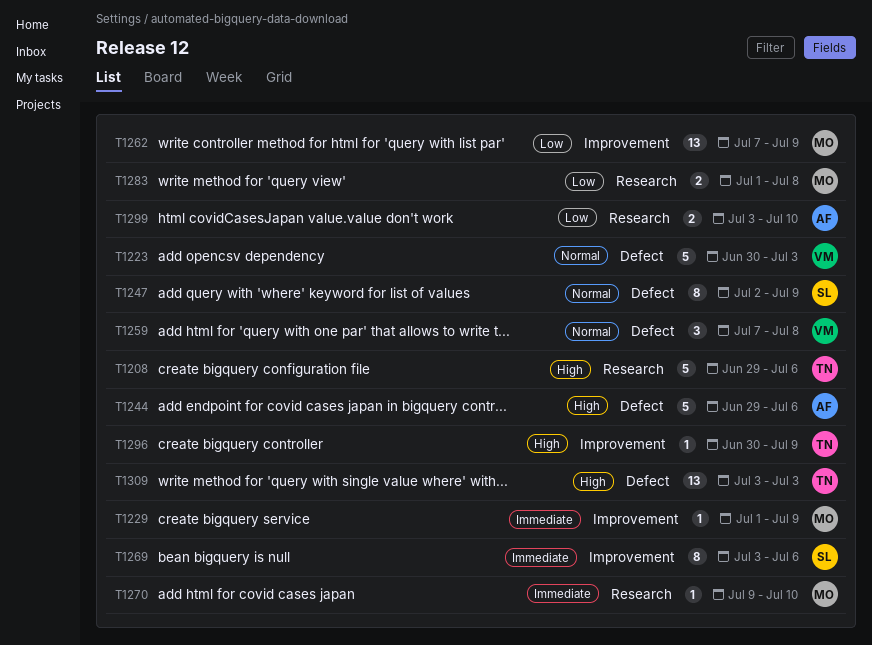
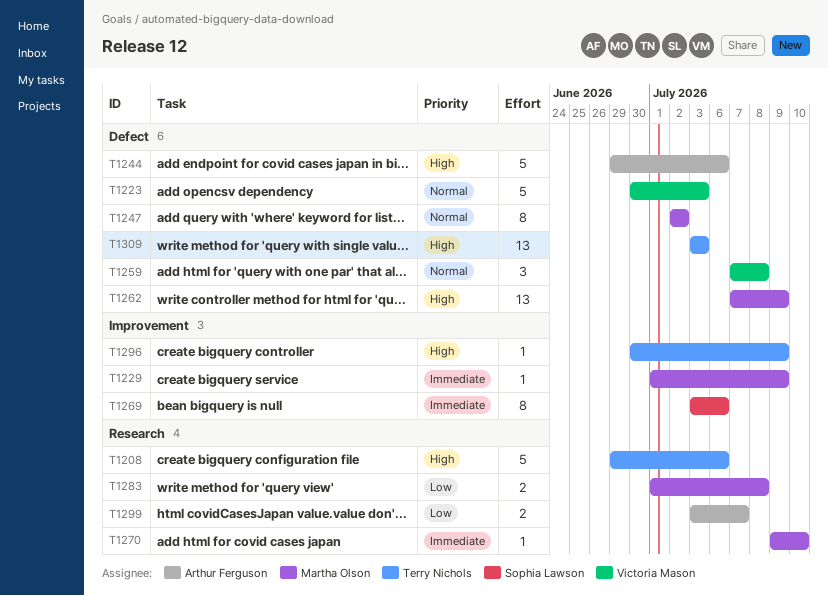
T1247, owner: Sophia Lawson -> Martha Olson
T1247, due: Jul 9 -> Jul 2
T1262, priority: Low -> High
T1262, label: Improvement -> Defect
T1299, due: Jul 10 -> Jul 7

